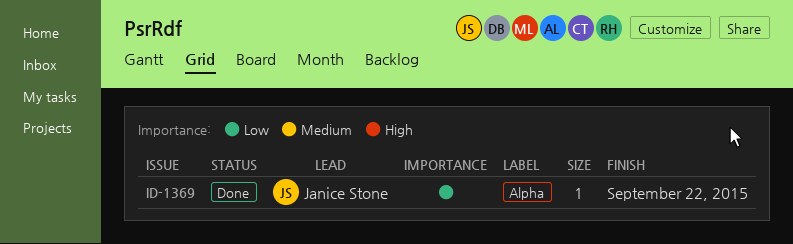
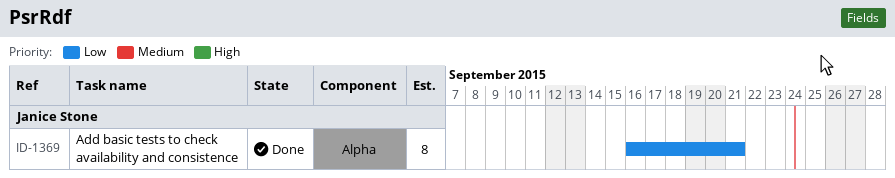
ID-1369, estimate: 1 -> 8
ID-1369, due: Sep 22 -> Sep 21

